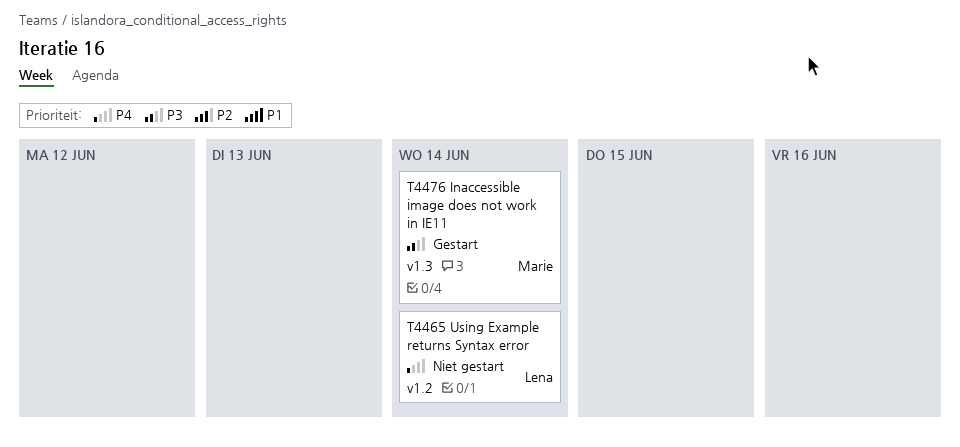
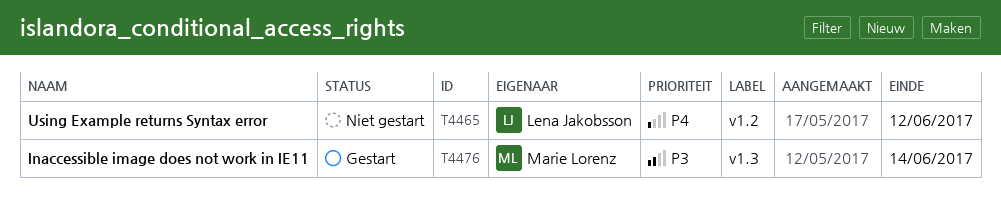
T4465, due: Jun 14 -> Jun 12

